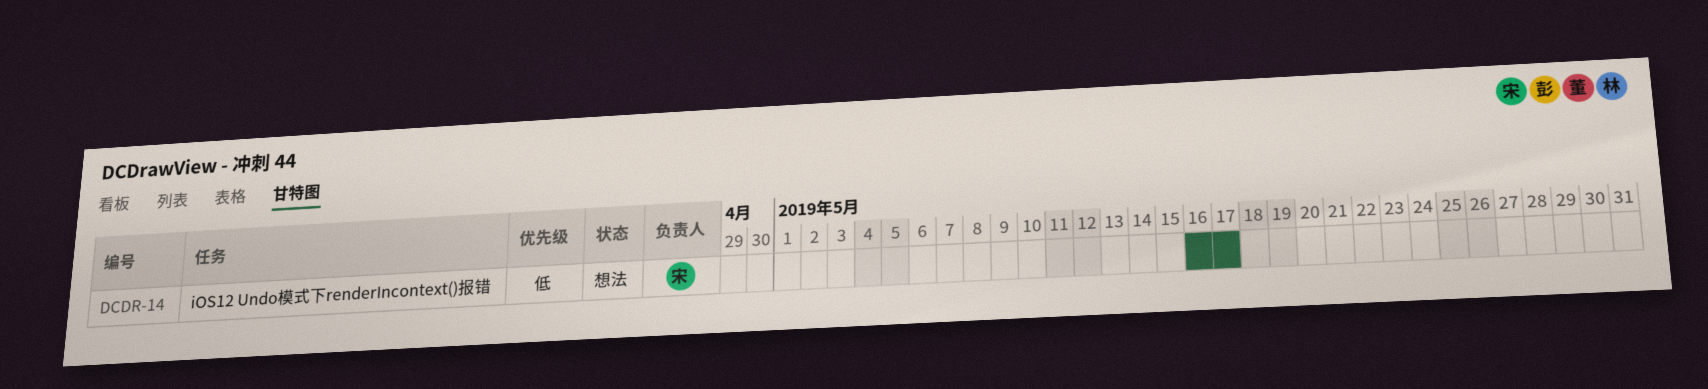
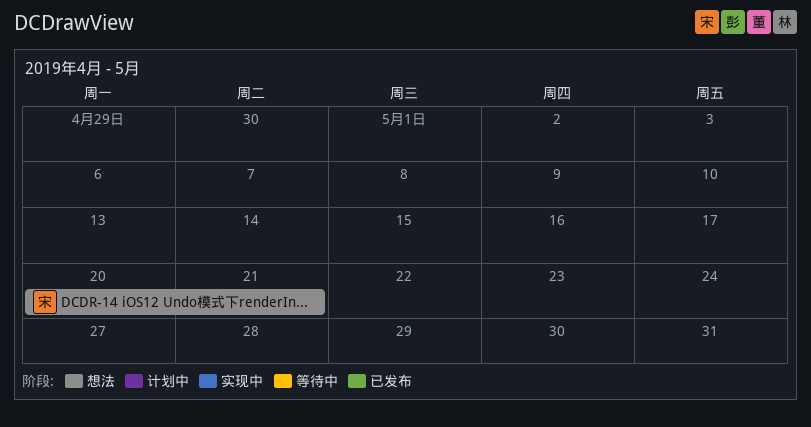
DCDR-14, start: May 16 -> May 20
DCDR-14, due: May 17 -> May 21

